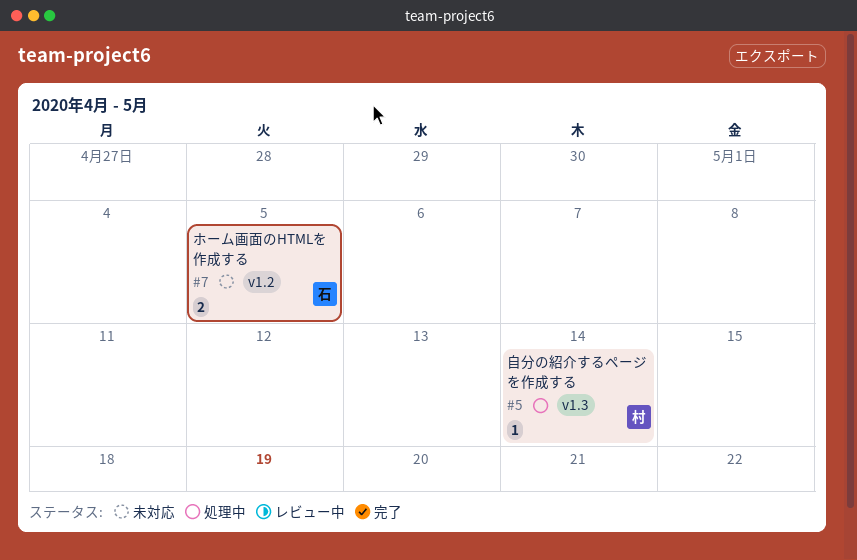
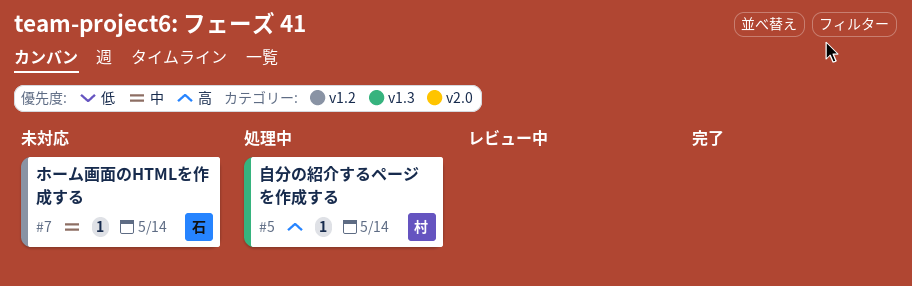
#7, estimate: 2 -> 1
#7, due: May 5 -> May 14

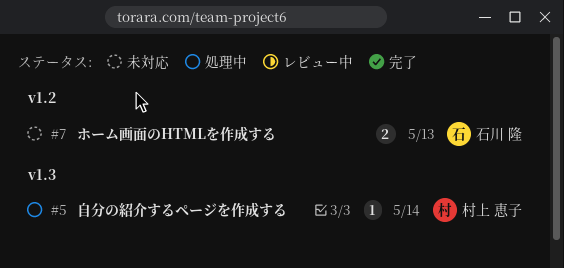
#7, estimate: 1 -> 2
#7, due: May 14 -> May 13

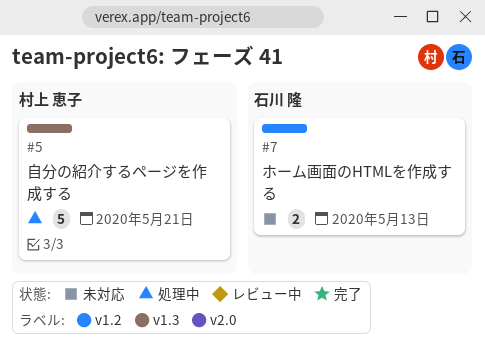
#5, estimate: 1 -> 5
#5, due: May 14 -> May 21

